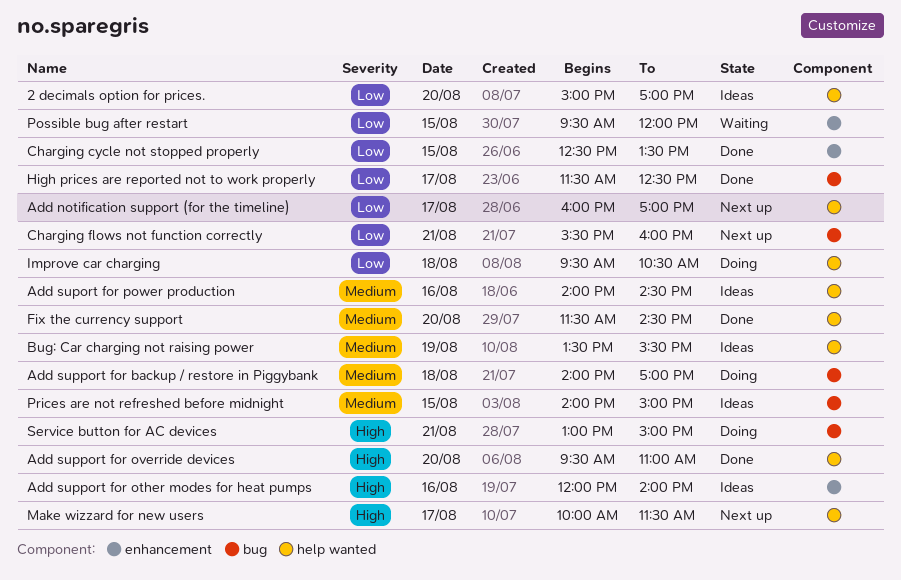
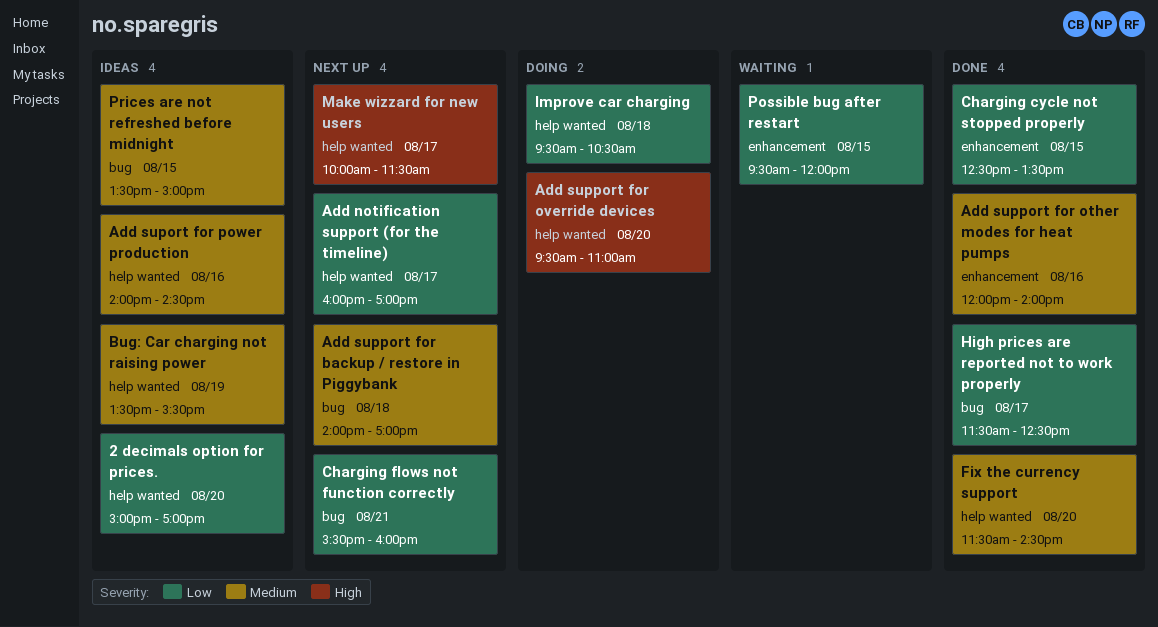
Add support for backup / restore in Piggybank, status: Doing -> Next up
Add support for other modes for heat pumps, status: Ideas -> Done
Add support for other modes for heat pumps, priority: High -> Medium
Add support for override devices, status: Done -> Doing
Prices are not refreshed before midnight, begins: 14:00 -> 13:30
Service button for AC devices: present -> none

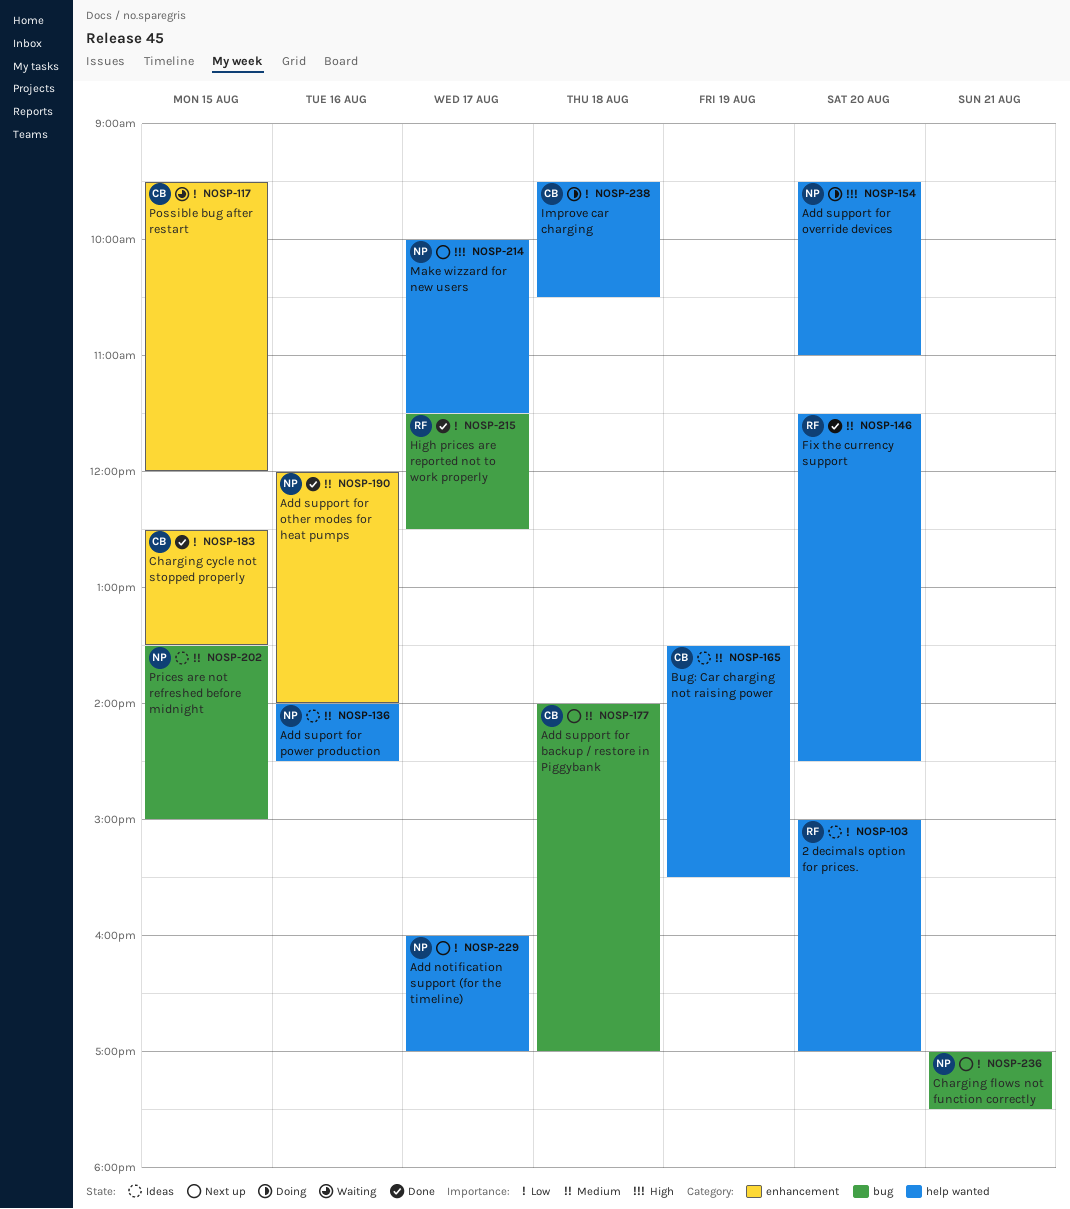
Charging flows not function correctly, begins: 15:30 -> 17:00
Charging flows not function correctly, ends: 16:00 -> 17:30

